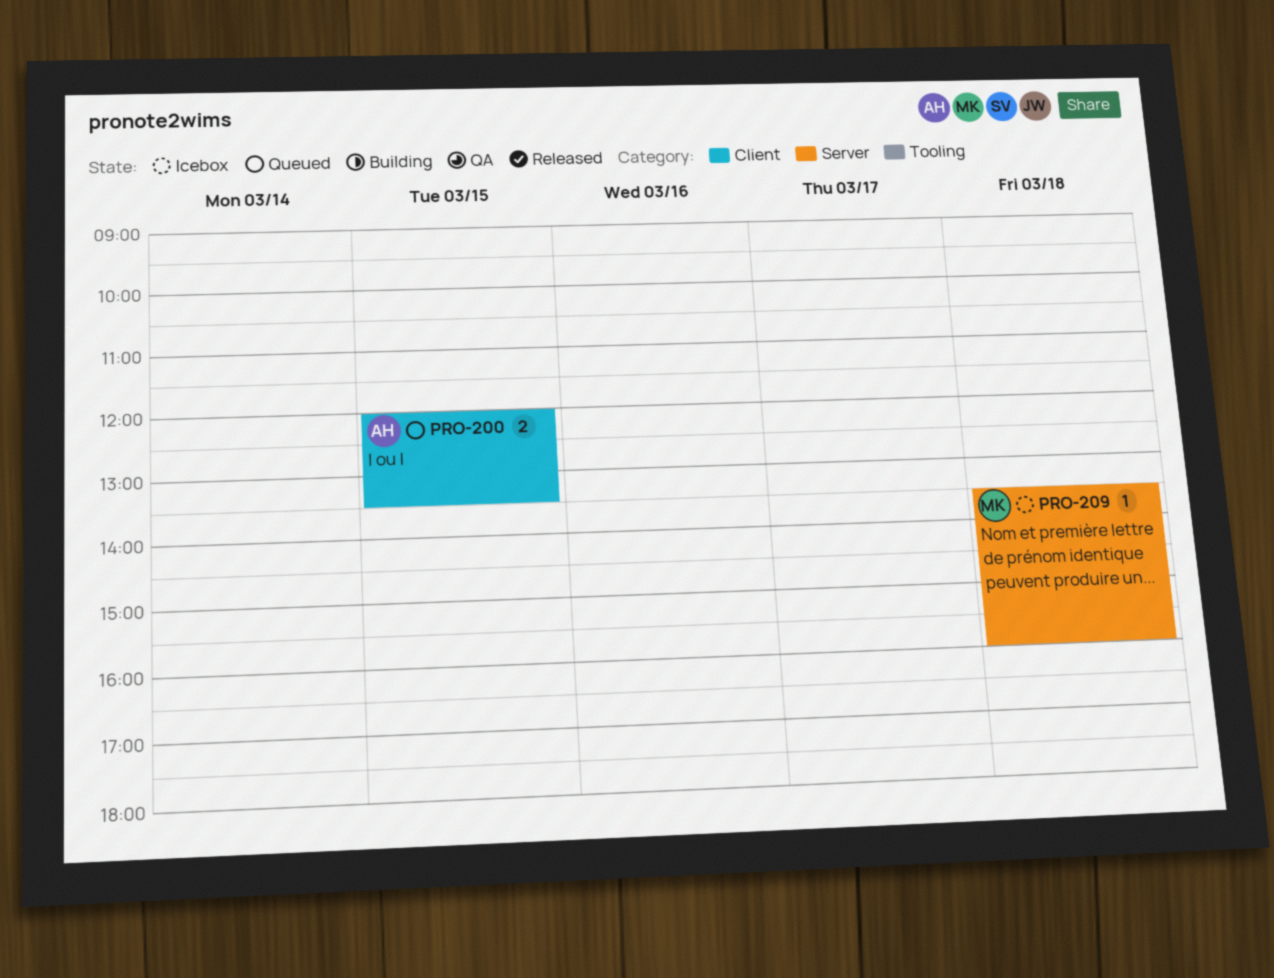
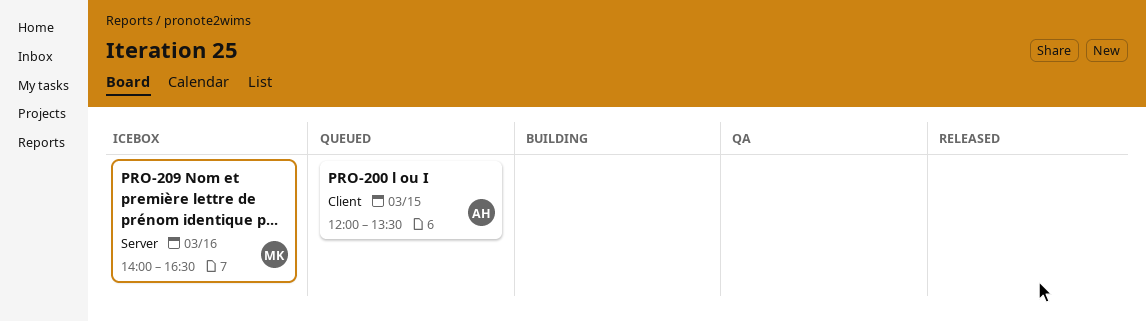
PRO-209, day: Mar 18 -> Mar 16
PRO-209, begins: 13:30 -> 14:00
PRO-209, ends: 16:00 -> 16:30

